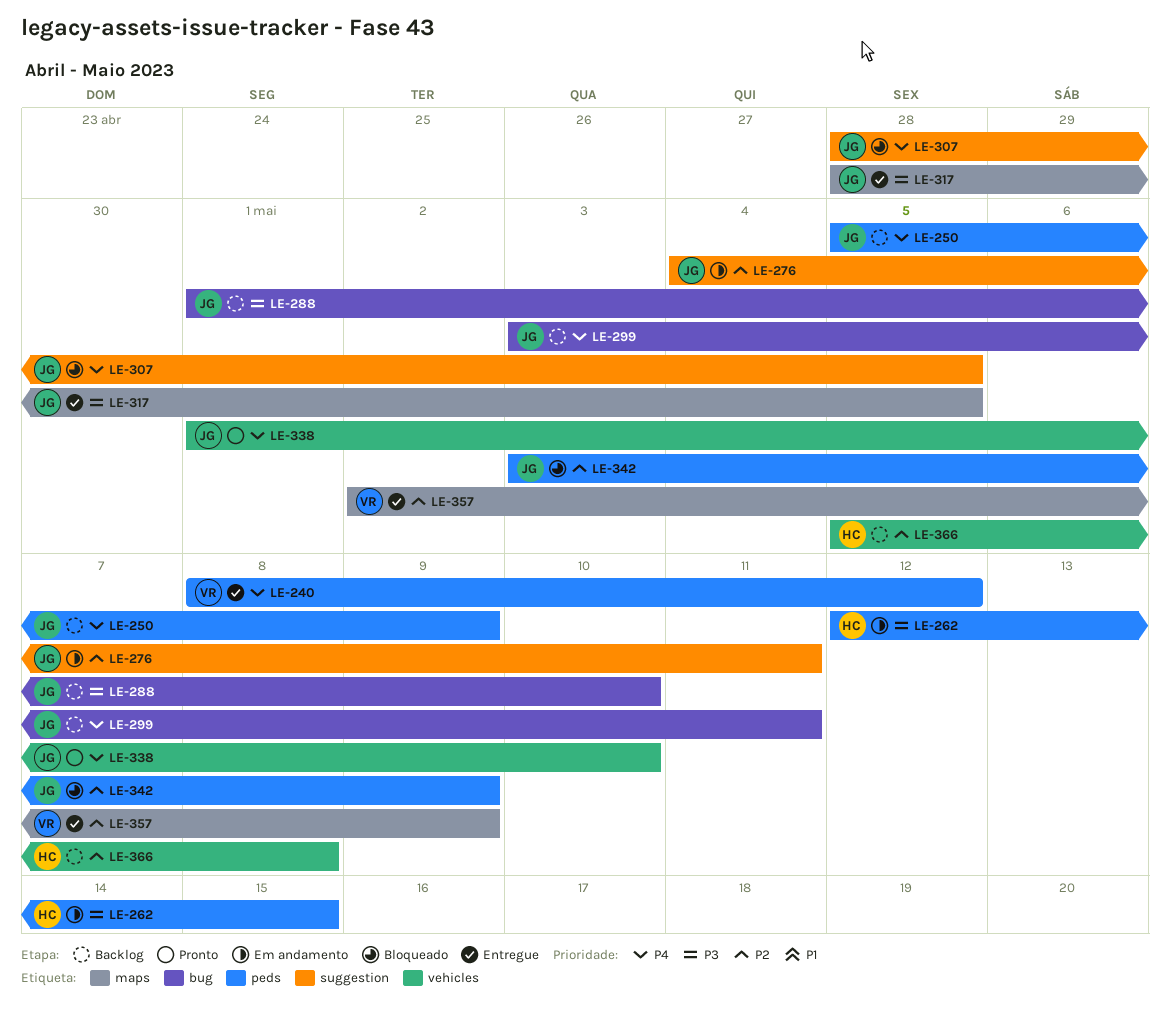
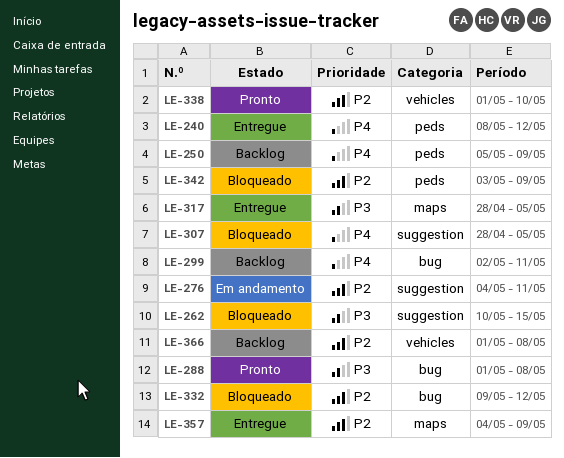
LE-262, status: Em andamento -> Bloqueado
LE-262, label: peds -> suggestion
LE-262, start: May 12 -> May 10
LE-288, status: Backlog -> Pronto
LE-288, due: May 10 -> May 8
LE-299, start: May 3 -> May 2
LE-332: none -> present
LE-338, priority: P4 -> P2
LE-357, start: May 2 -> May 4
LE-366, start: May 5 -> May 1

